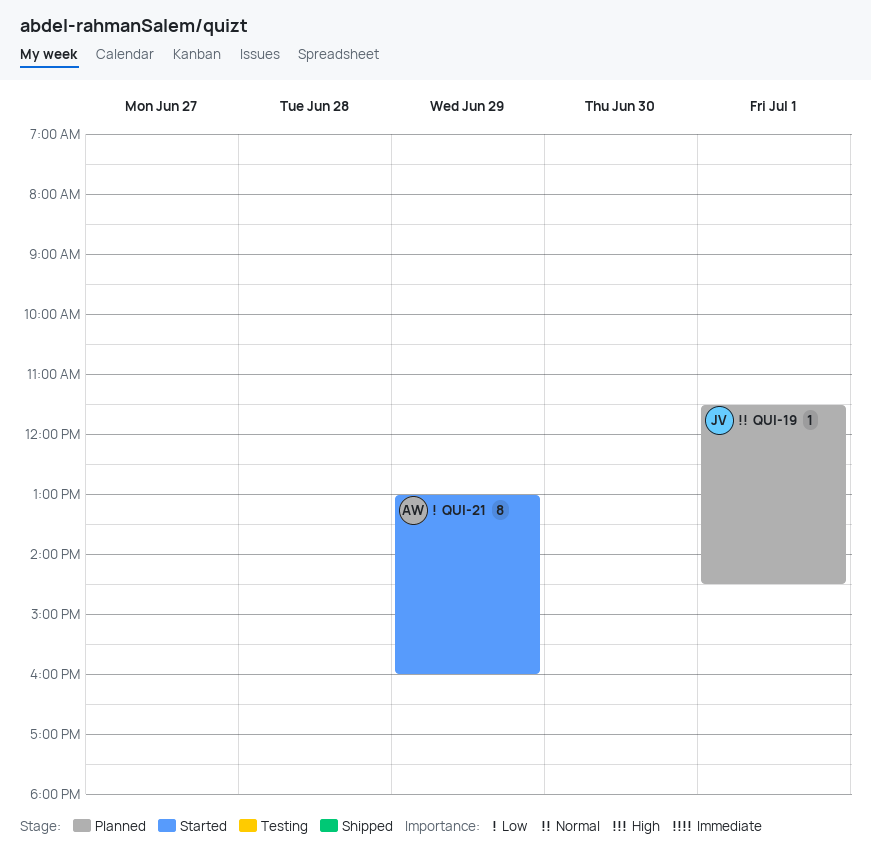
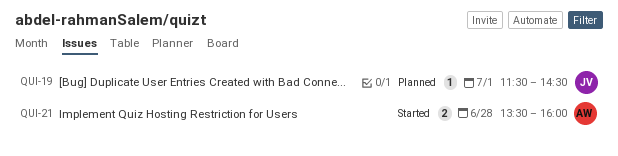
QUI-21, estimate: 8 -> 2
QUI-21, day: Jun 29 -> Jun 28
QUI-21, begins: 13:00 -> 13:30

